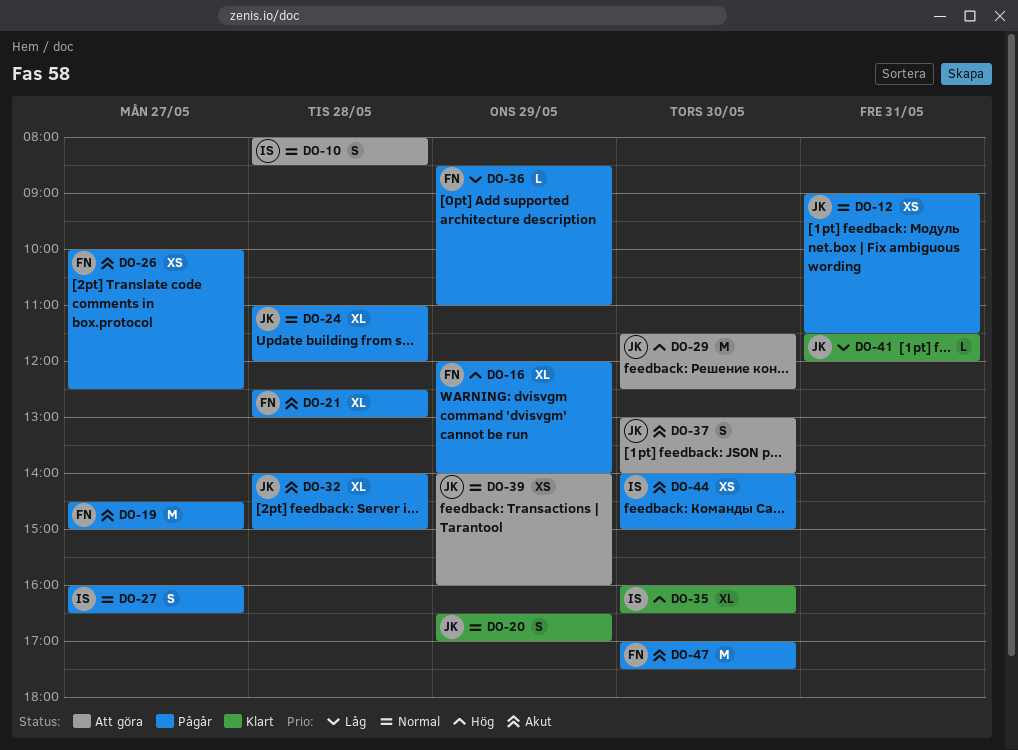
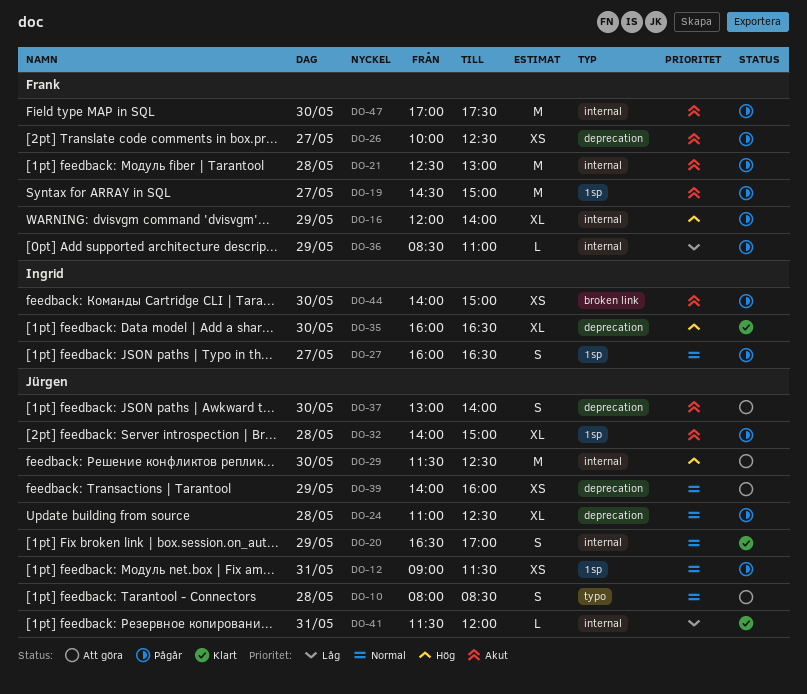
DO-10, owner: Ingrid -> Jürgen
DO-21, estimate: XL -> M
DO-24, ends: 12:00 -> 12:30

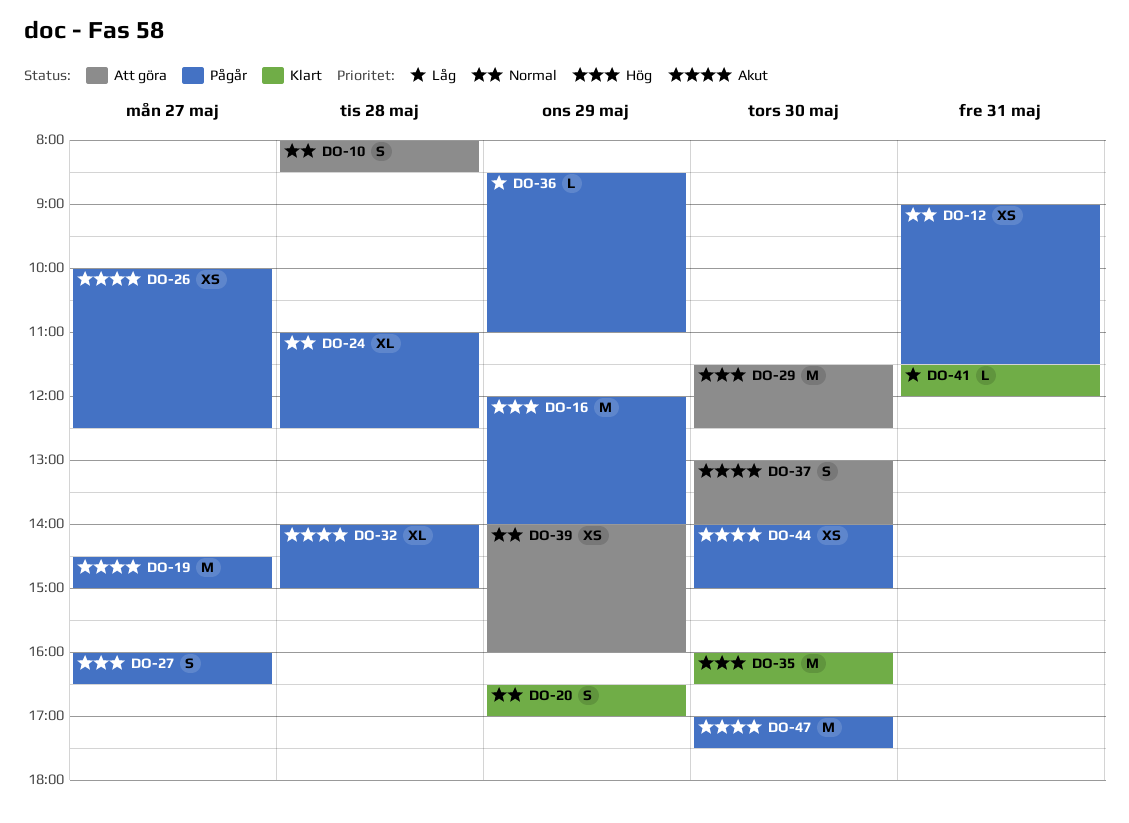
DO-16, estimate: XL -> M
DO-21: present -> none
DO-27, priority: Normal -> Hög
DO-35, estimate: XL -> M

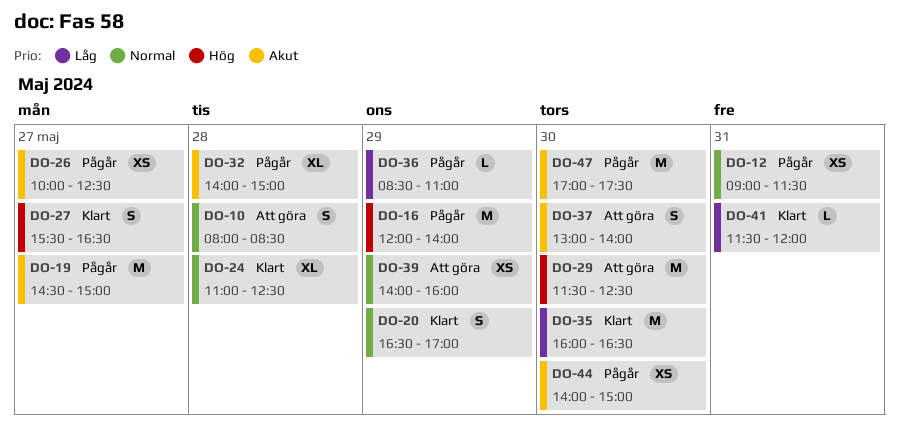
DO-24, status: Pågår -> Klart
DO-27, status: Pågår -> Klart
DO-27, begins: 16:00 -> 15:30
DO-35, priority: Hög -> Låg

